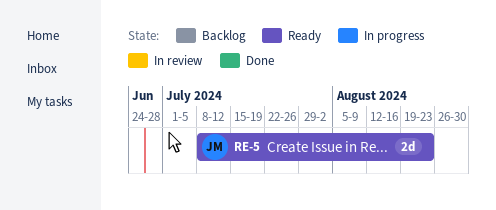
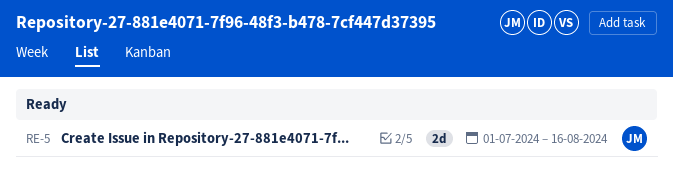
RE-5, start: Jul 8 -> Jul 1
RE-5, due: Aug 23 -> Aug 16

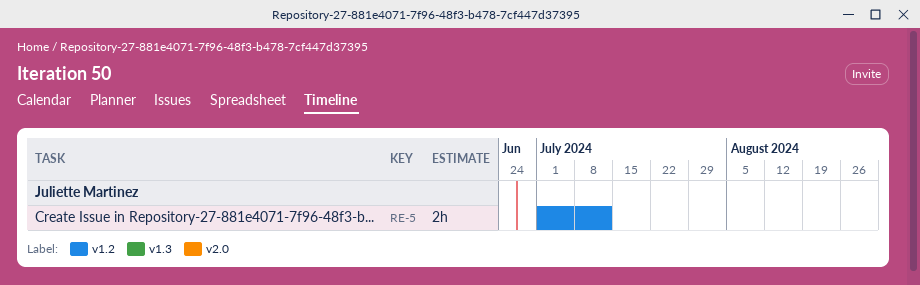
RE-5, estimate: 2d -> 2h
RE-5, due: Aug 16 -> Jul 12

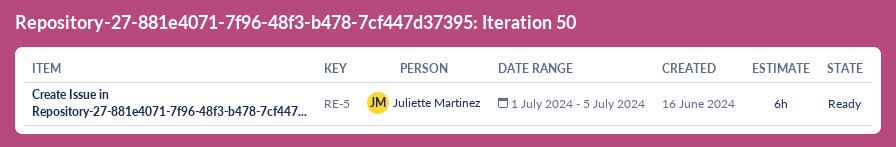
RE-5, estimate: 2h -> 6h
RE-5, due: Jul 12 -> Jul 5

